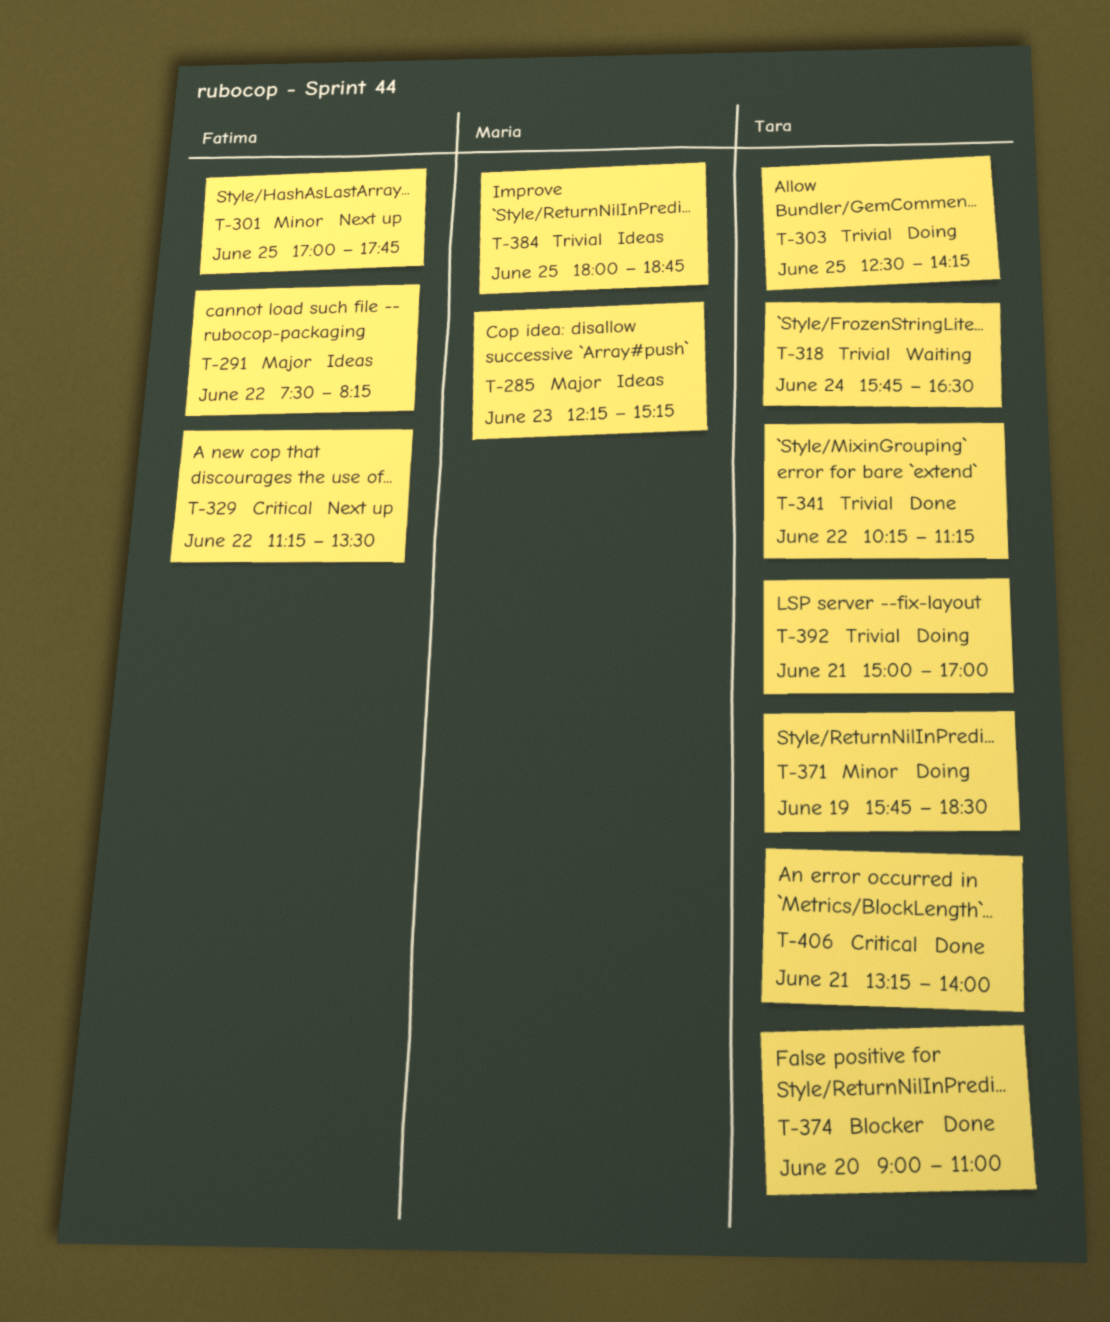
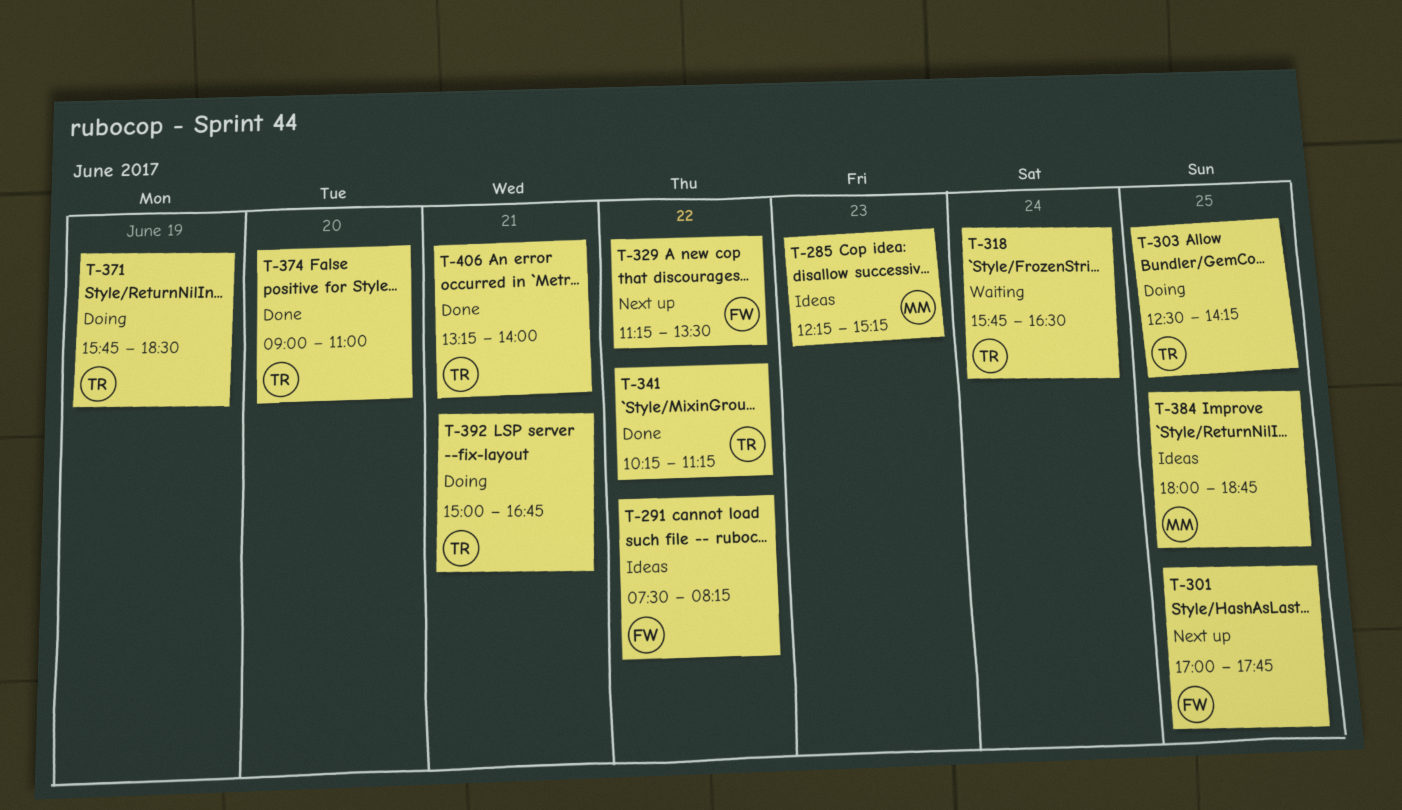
T-392, ends: 17:00 -> 16:45

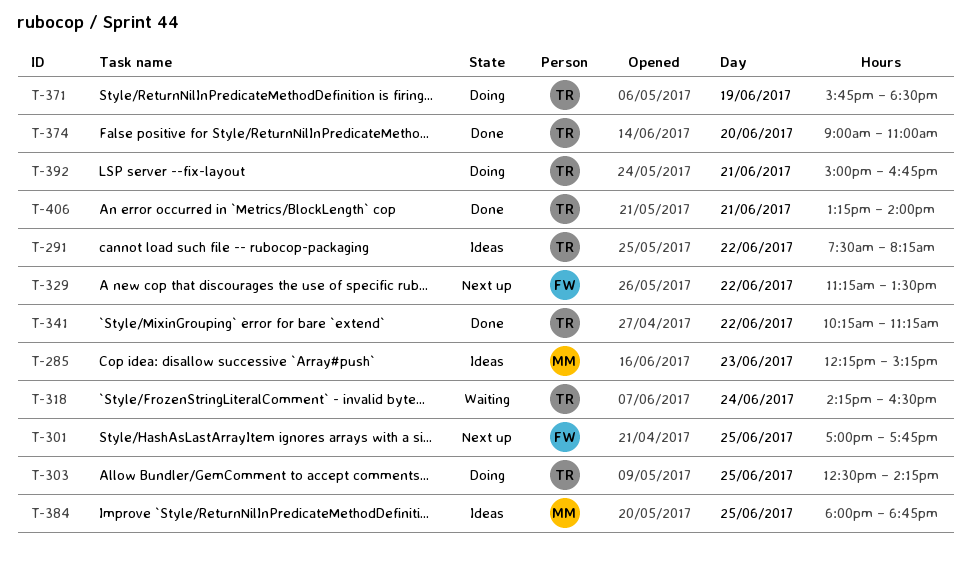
T-291, owner: FW -> TR
T-318, begins: 15:45 -> 14:15

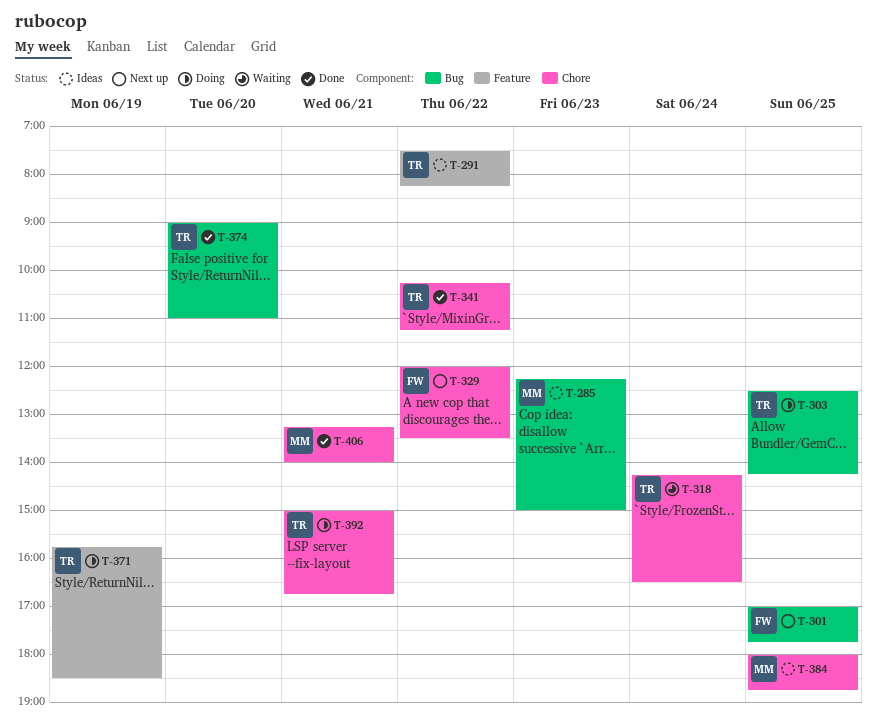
T-285, ends: 15:15 -> 15:00
T-329, begins: 11:15 -> 12:00
T-406, owner: TR -> MM

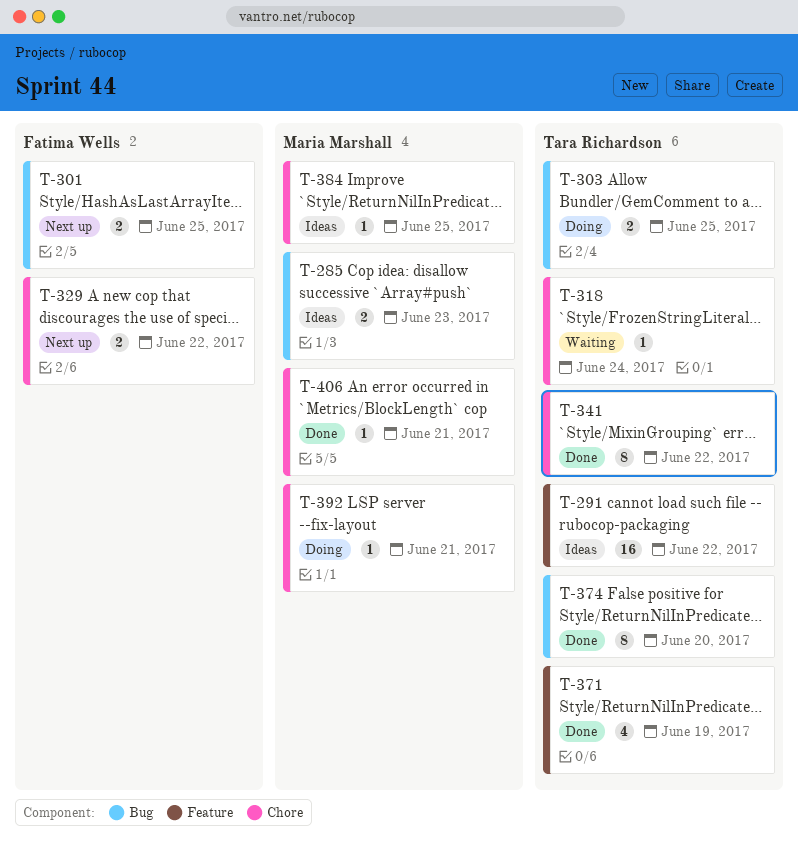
T-371, status: Doing -> Done
T-392, owner: Tara Richardson -> Maria Marshall

